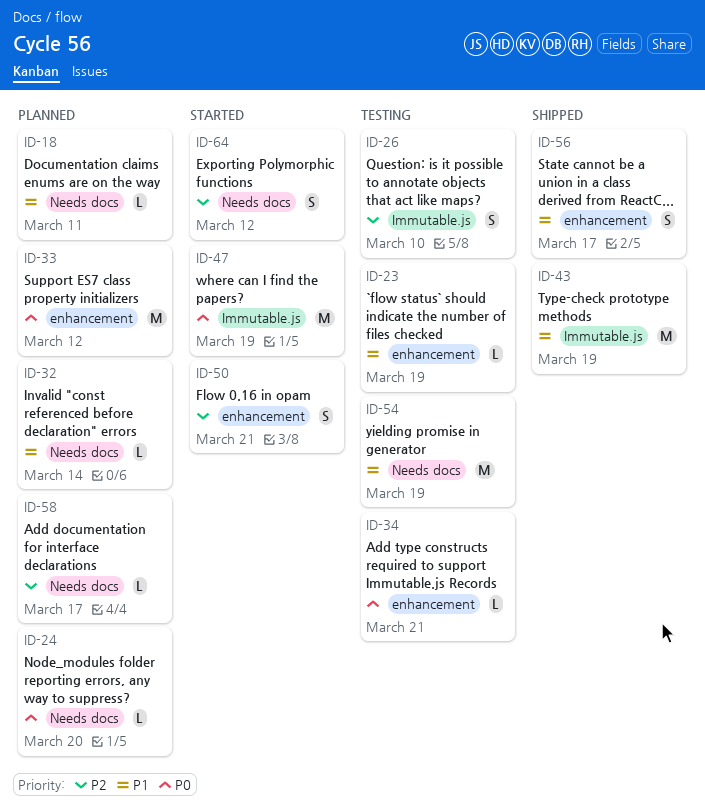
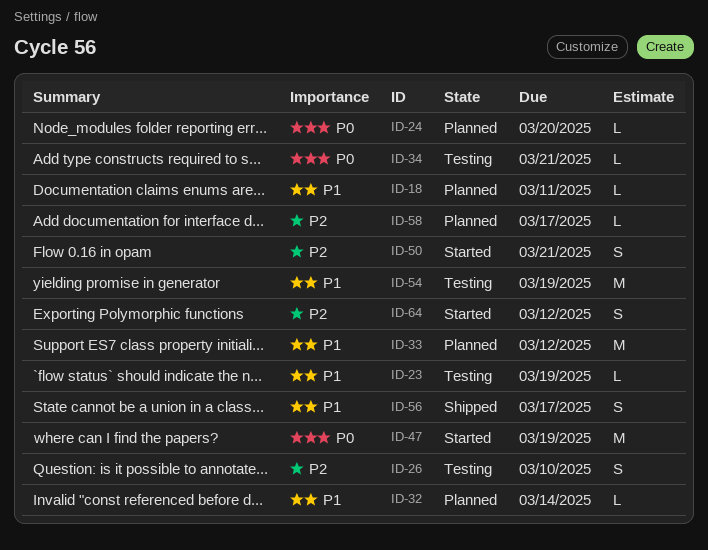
ID-33, priority: P0 -> P1
ID-43: present -> none

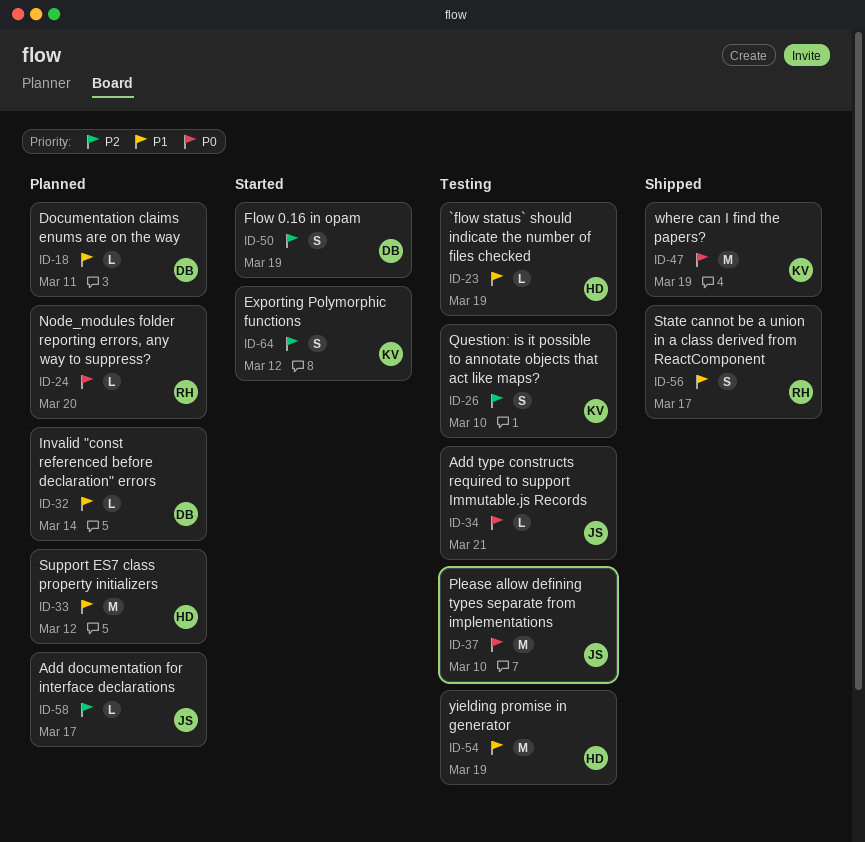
ID-37: none -> present
ID-47, status: Started -> Shipped
ID-50, due: Mar 21 -> Mar 19

